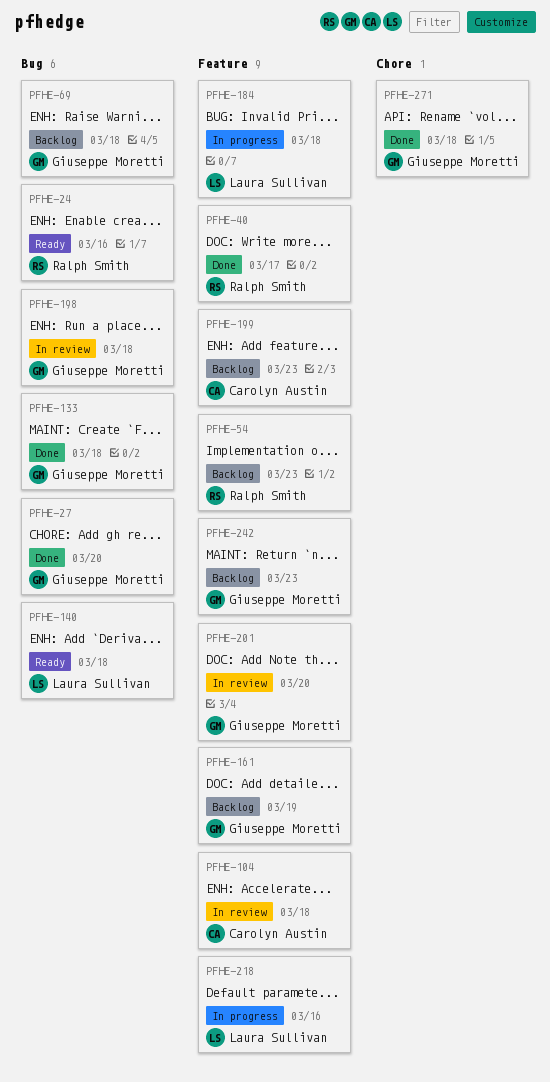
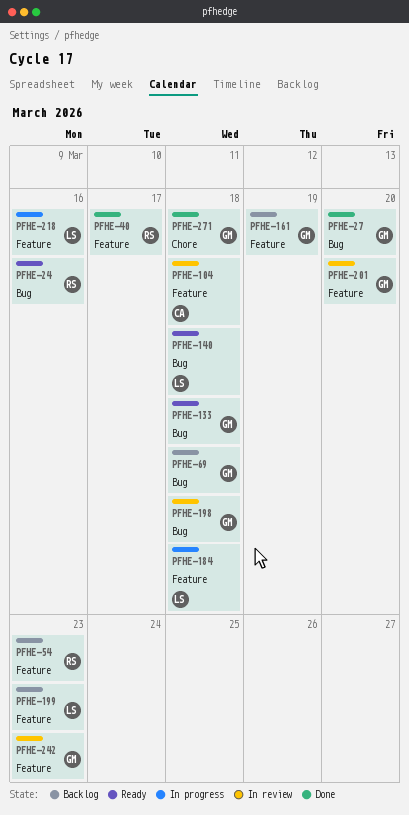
PFHE-133, status: Done -> Ready
PFHE-199, owner: Carolyn Austin -> Laura Sullivan
PFHE-242, status: Backlog -> In review

